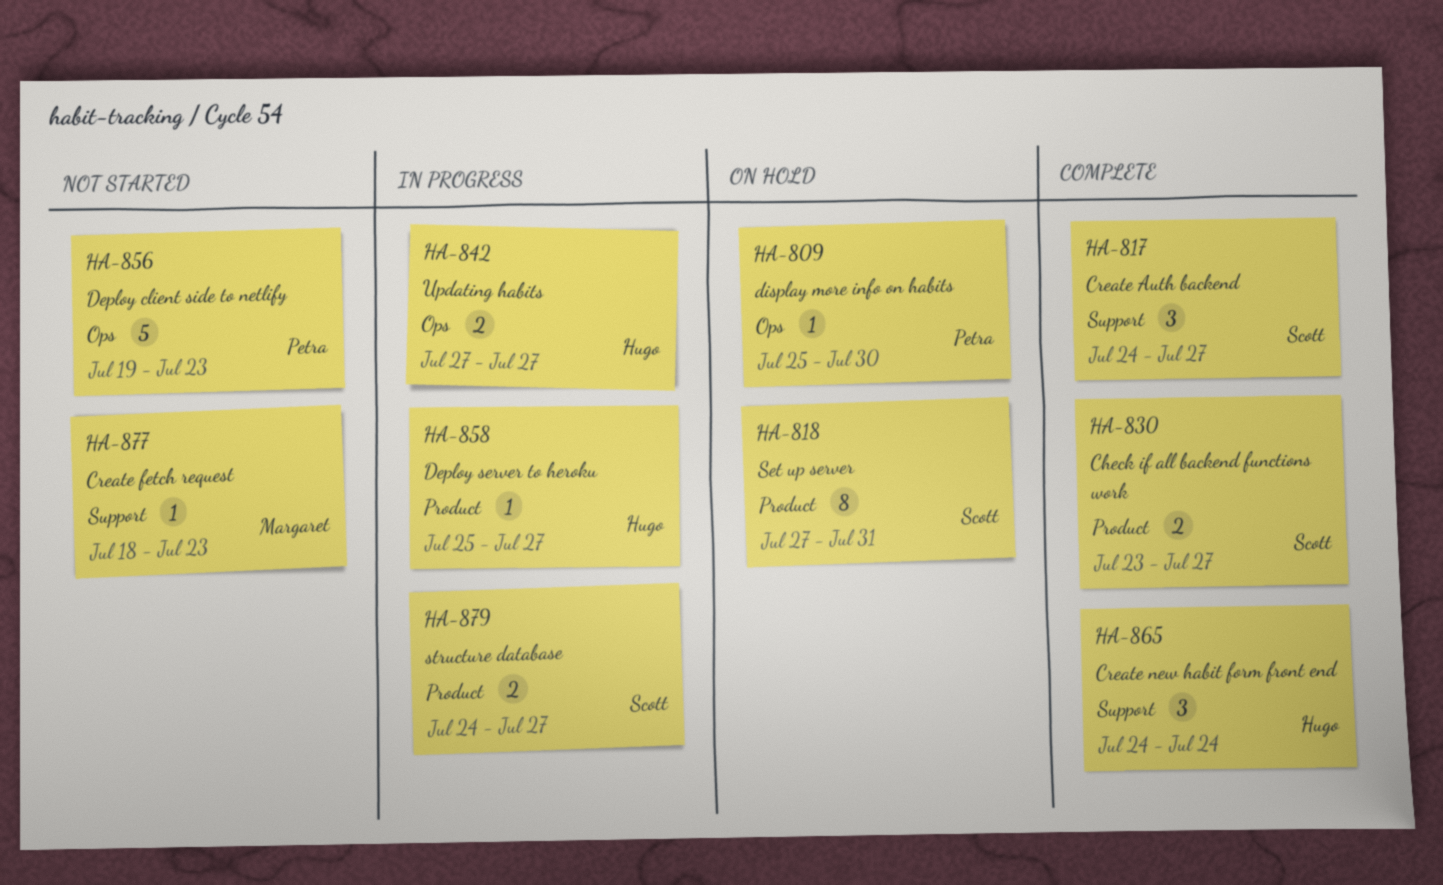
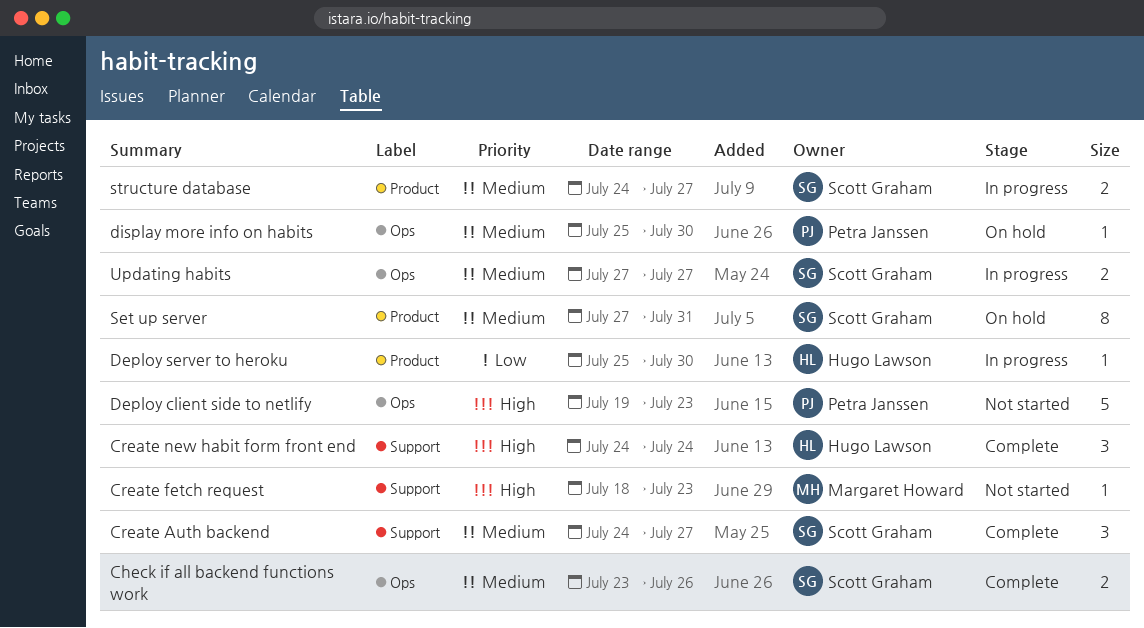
Check if all backend functions work, label: Product -> Ops
Check if all backend functions work, due: Jul 27 -> Jul 26
Deploy server to heroku, due: Jul 27 -> Jul 30
Updating habits, owner: Hugo Lawson -> Scott Graham

